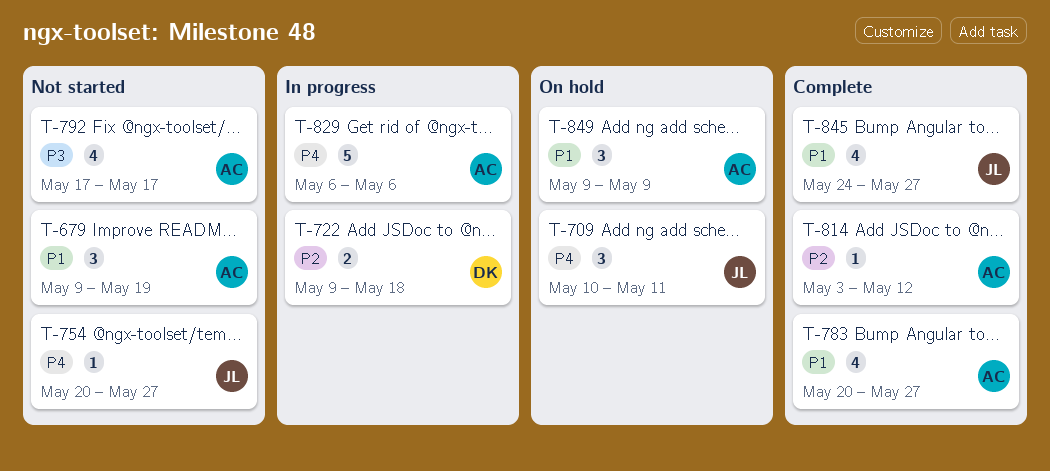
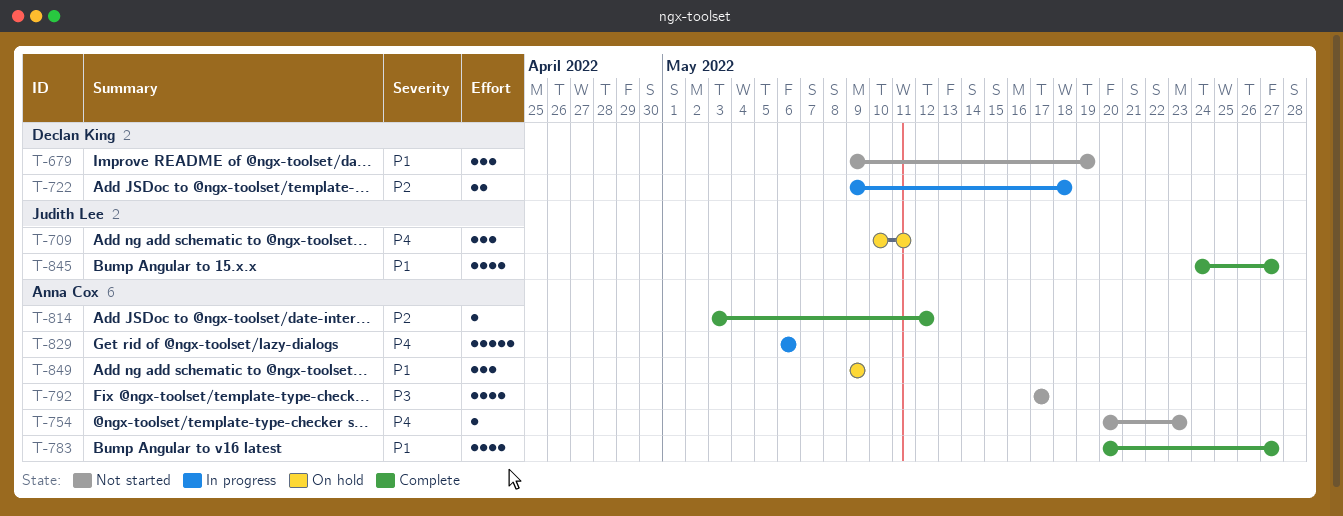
T-679, owner: Anna Cox -> Declan King
T-754, owner: Judith Lee -> Anna Cox
T-754, due: May 27 -> May 23

